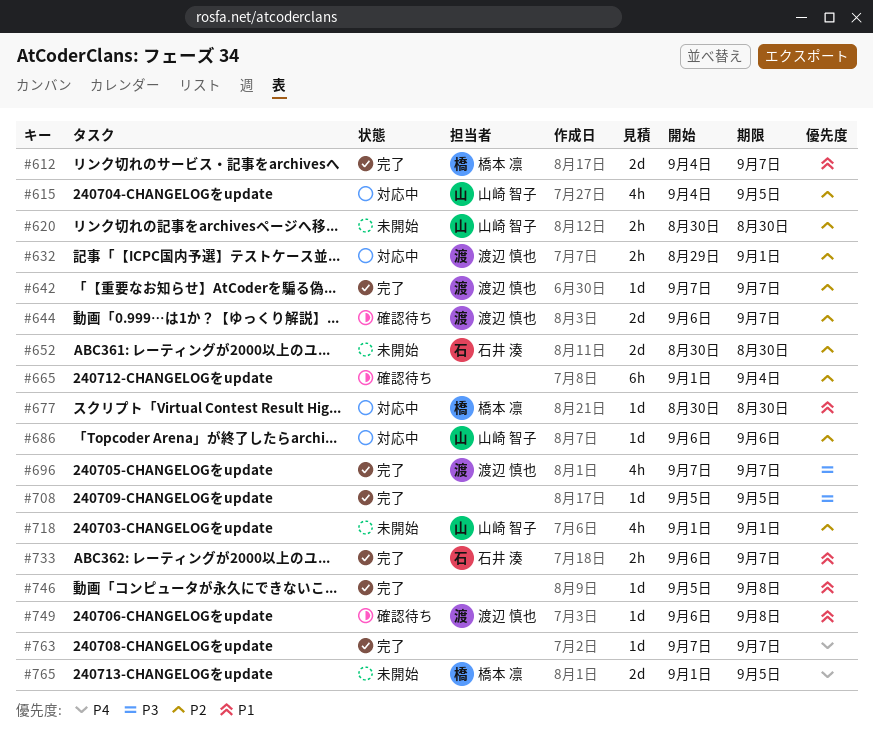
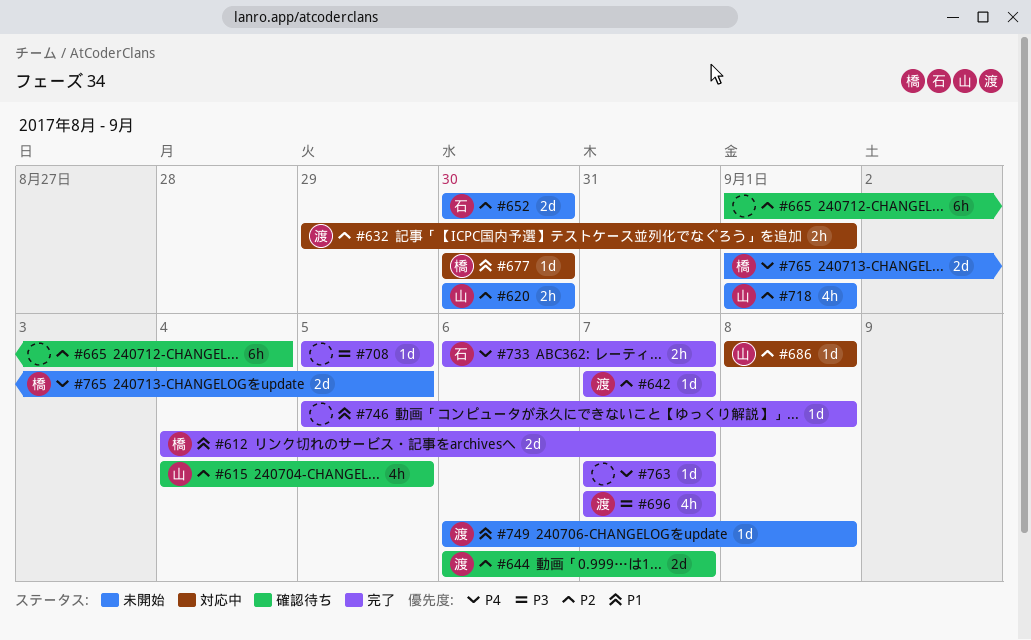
#615, status: 対応中 -> 確認待ち
#686, start: Sep 6 -> Sep 8
#686, due: Sep 6 -> Sep 8
#733, priority: P1 -> P4
#749, status: 確認待ち -> 未開始

